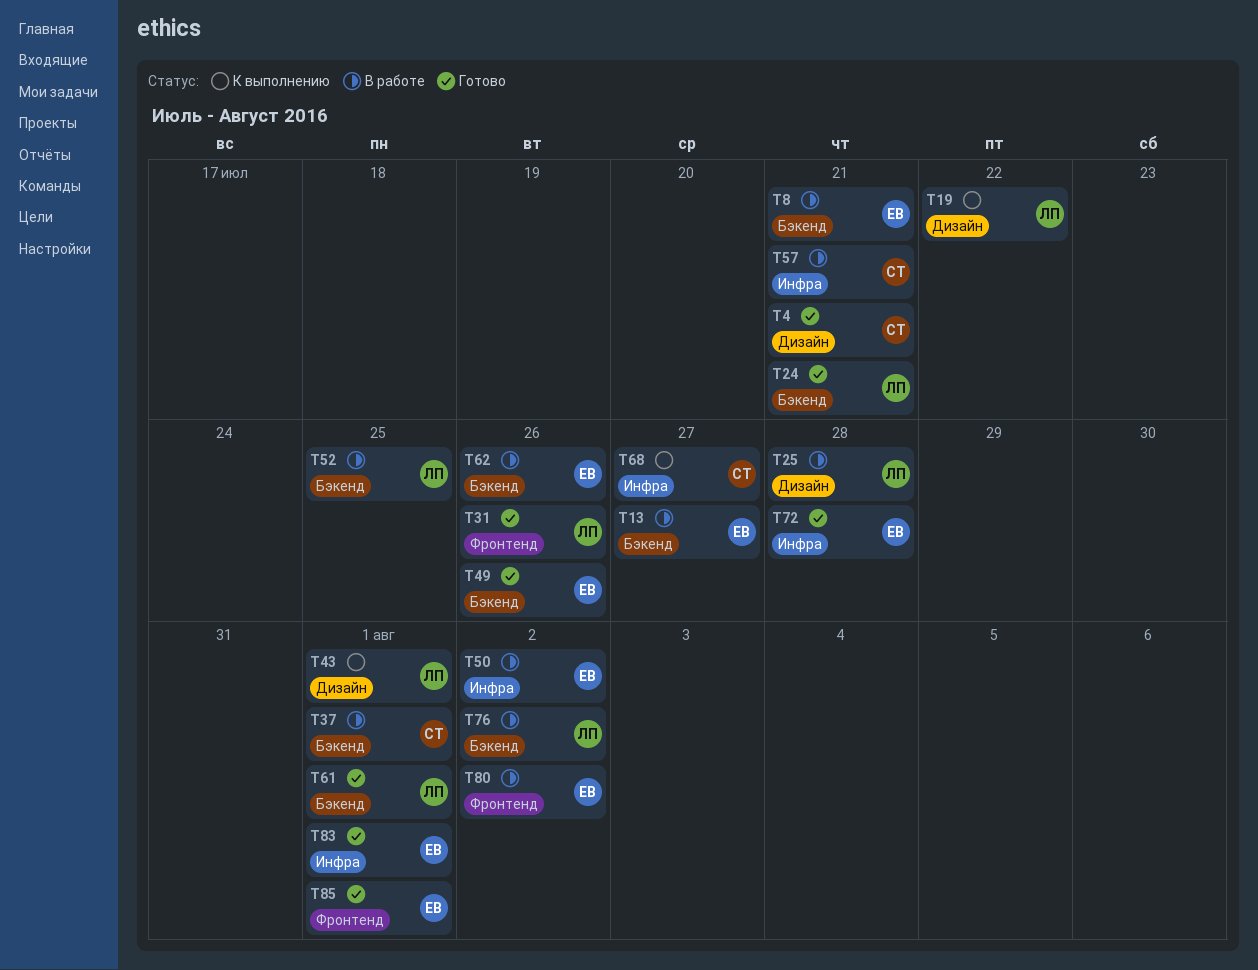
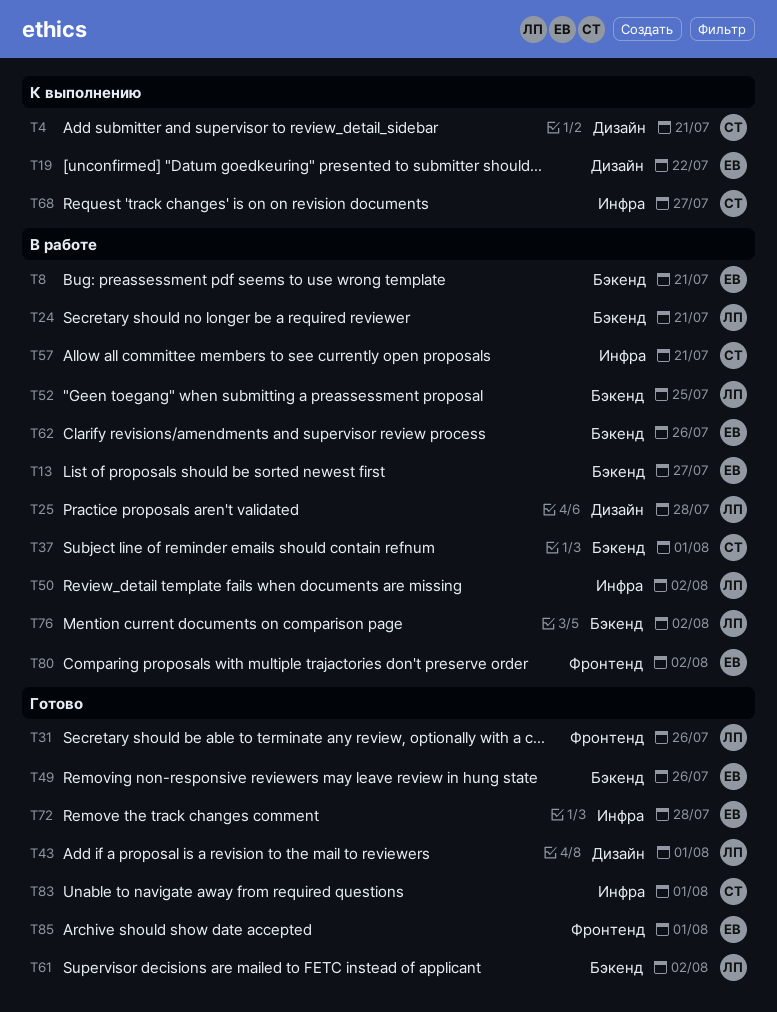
T4, status: Готово -> К выполнению
T19, owner: ЛП -> ЕВ
T24, status: Готово -> В работе
T43, status: К выполнению -> Готово
T50, owner: ЕВ -> ЛП
T61, due: Aug 1 -> Aug 2
T83, owner: ЕВ -> СТ

